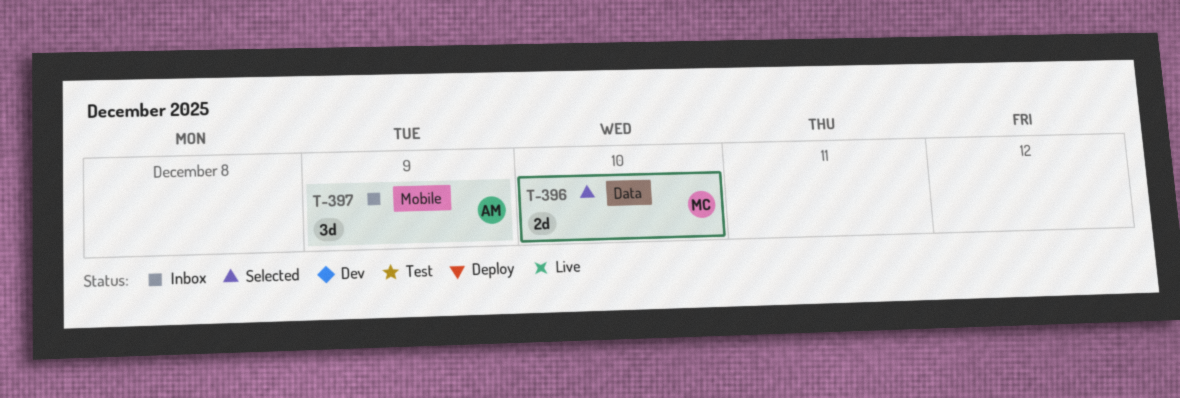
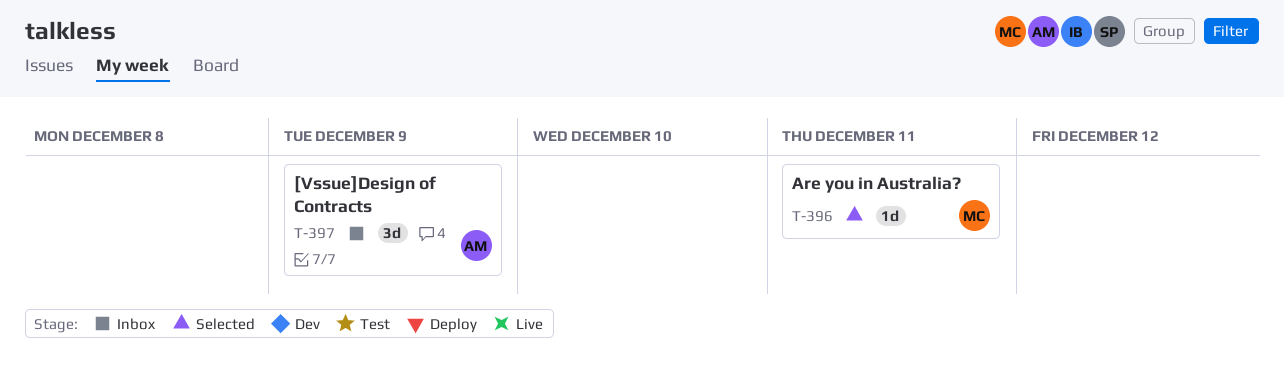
T-396, estimate: 2d -> 1d
T-396, due: Dec 10 -> Dec 11

